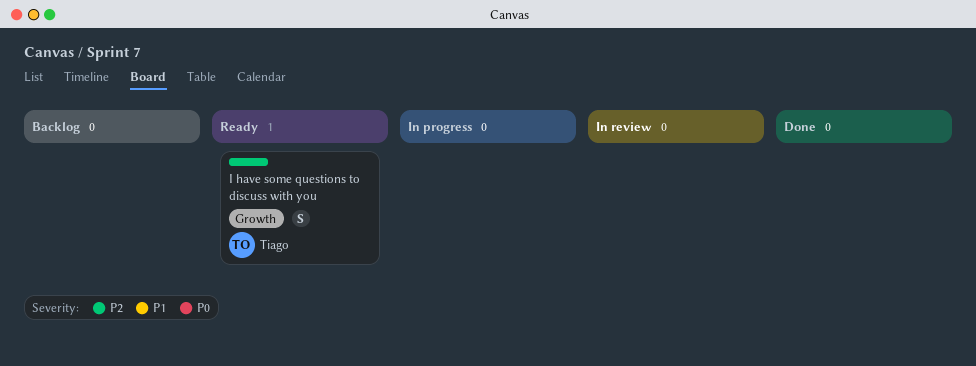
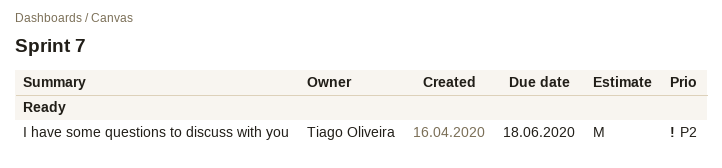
I have some questions to discuss with you, estimate: S -> M

